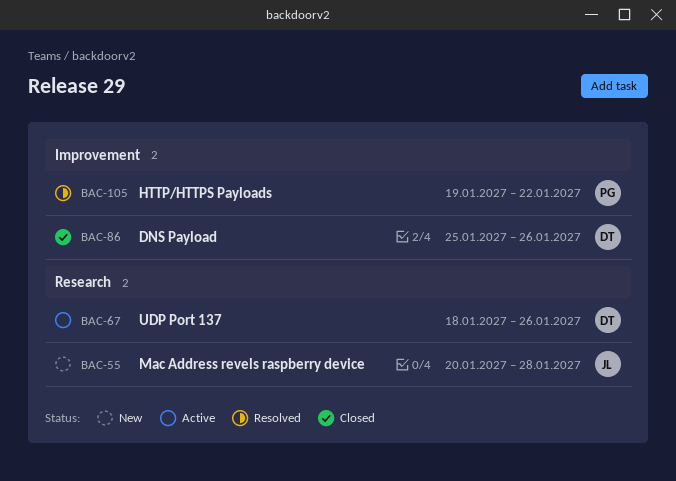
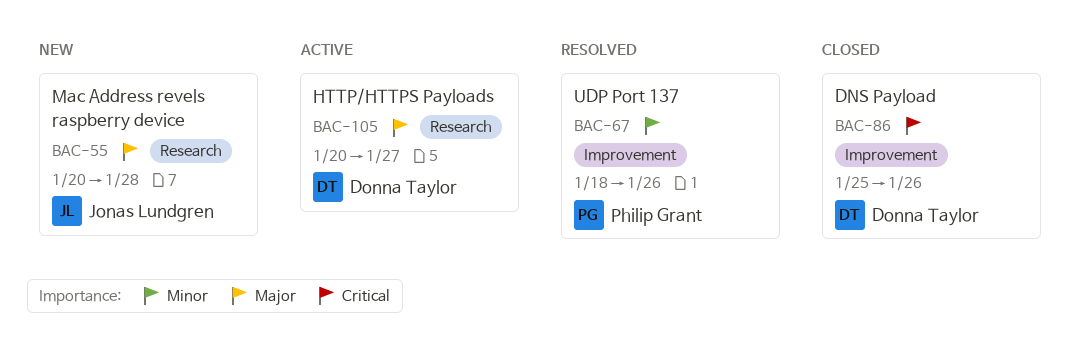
BAC-67, status: Active -> Resolved
BAC-67, owner: Donna Taylor -> Philip Grant
BAC-67, label: Research -> Improvement
BAC-105, status: Resolved -> Active
BAC-105, owner: Philip Grant -> Donna Taylor
BAC-105, label: Improvement -> Research
BAC-105, start: Jan 19 -> Jan 20
BAC-105, due: Jan 22 -> Jan 27

